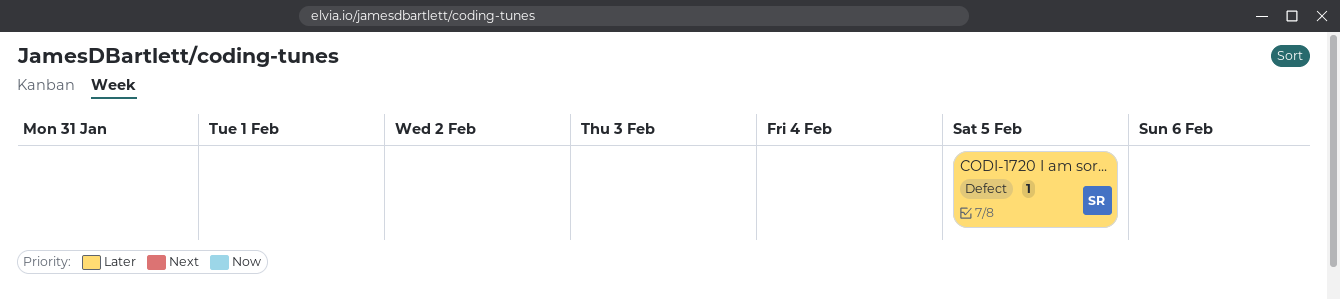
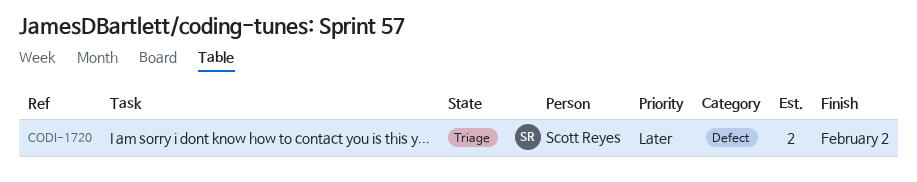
CODI-1720, estimate: 1 -> 2
CODI-1720, due: Feb 5 -> Feb 2

